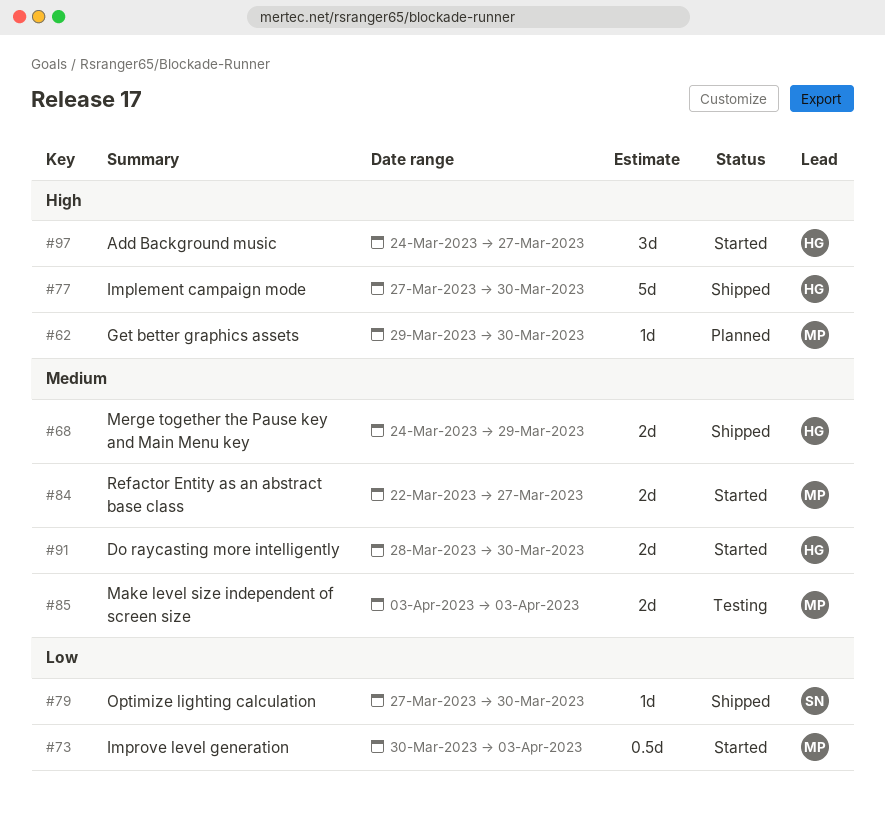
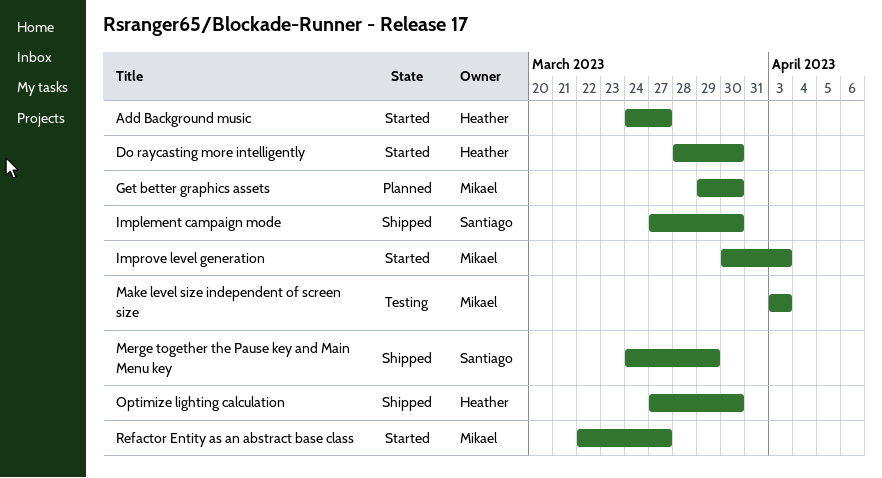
Implement campaign mode, owner: Heather -> Santiago
Merge together the Pause key and Main Menu key, owner: Heather -> Santiago
Optimize lighting calculation, owner: Santiago -> Heather

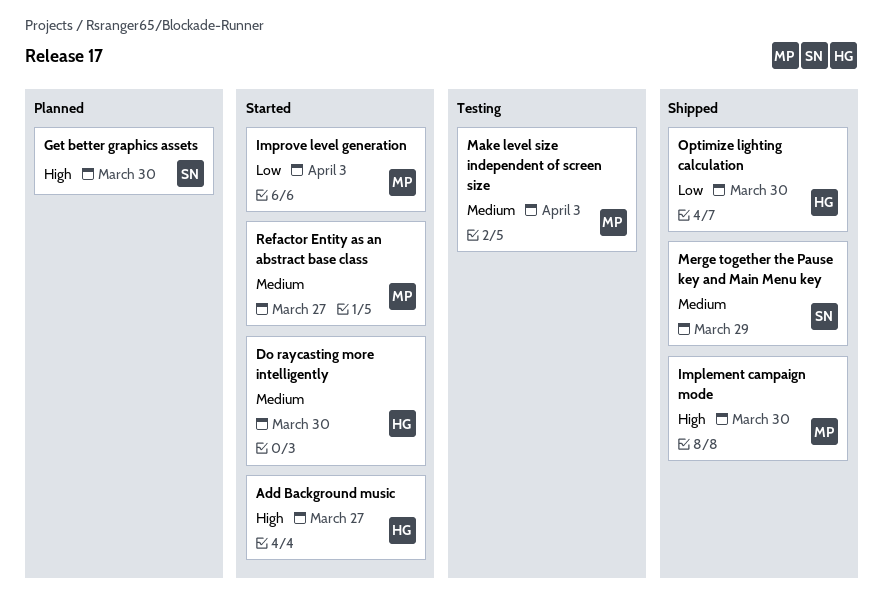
Get better graphics assets, owner: Mikael -> Santiago
Implement campaign mode, owner: Santiago -> Mikael

